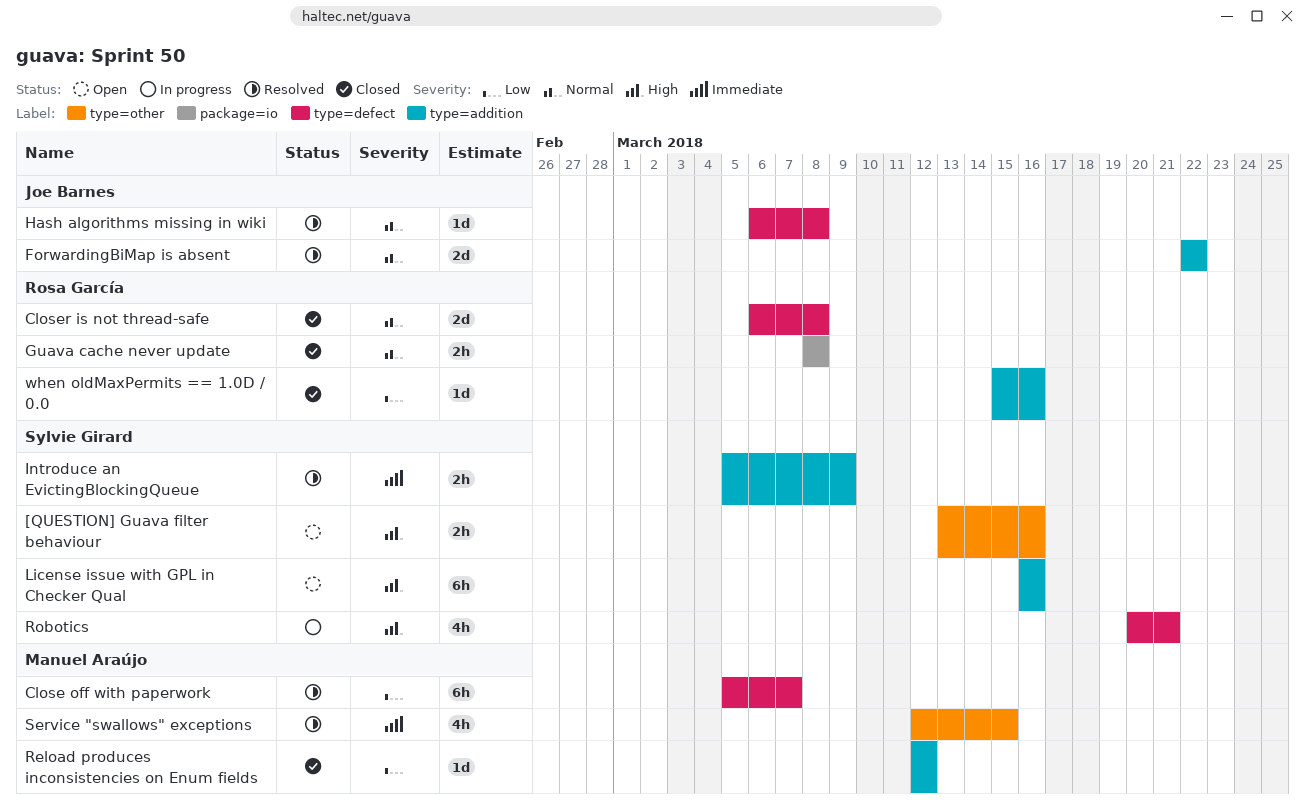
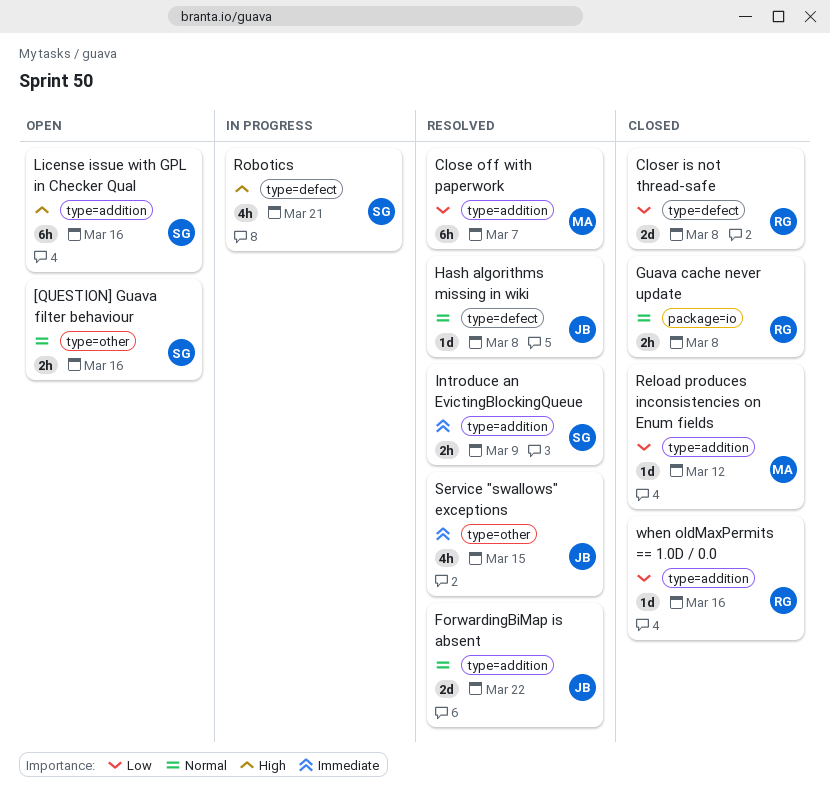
[QUESTION] Guava filter behaviour, priority: High -> Normal
Close off with paperwork, label: type=defect -> type=addition
Closer is not thread-safe, priority: Normal -> Low
Service "swallows" exceptions, owner: Manuel Araújo -> Joe Barnes

